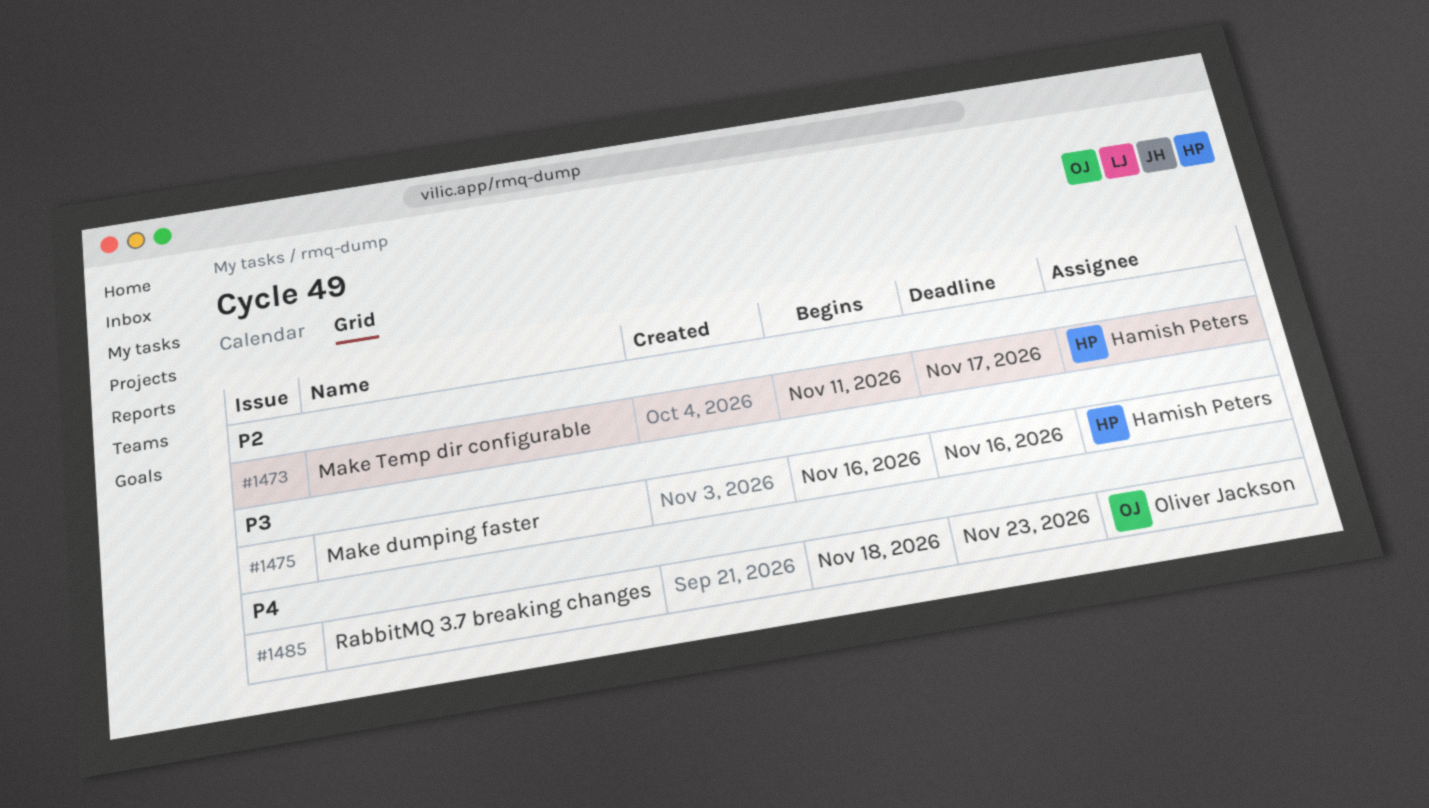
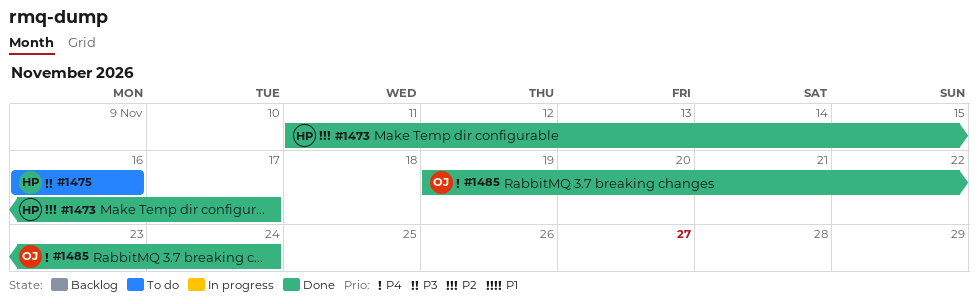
#1485, start: Nov 18 -> Nov 19
#1485, due: Nov 23 -> Nov 24

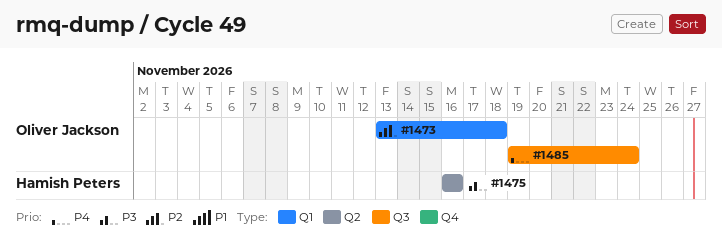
#1473, owner: Hamish Peters -> Oliver Jackson
#1473, start: Nov 11 -> Nov 13
#1473, due: Nov 17 -> Nov 18

